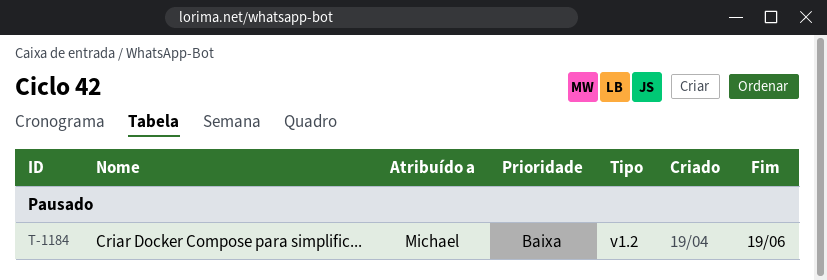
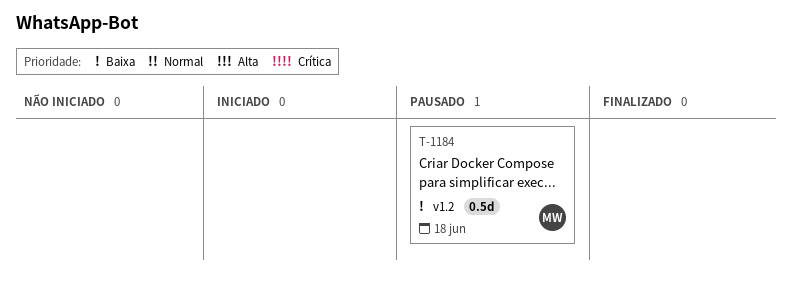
T-1184, due: Jun 19 -> Jun 18

